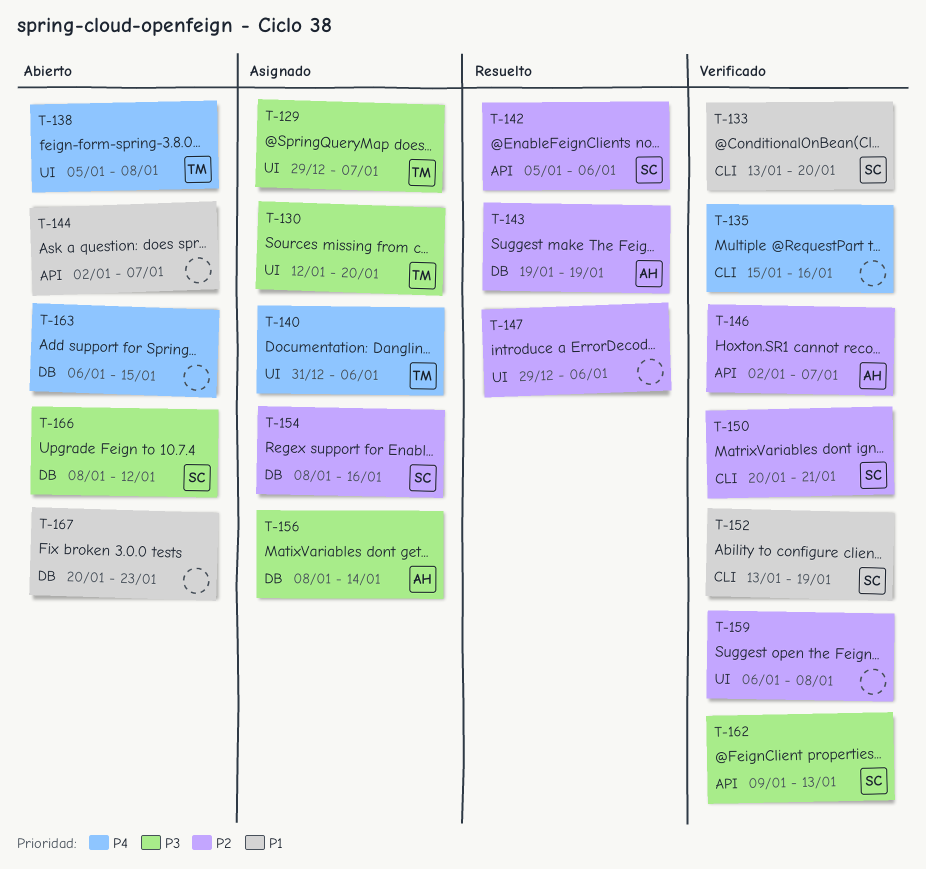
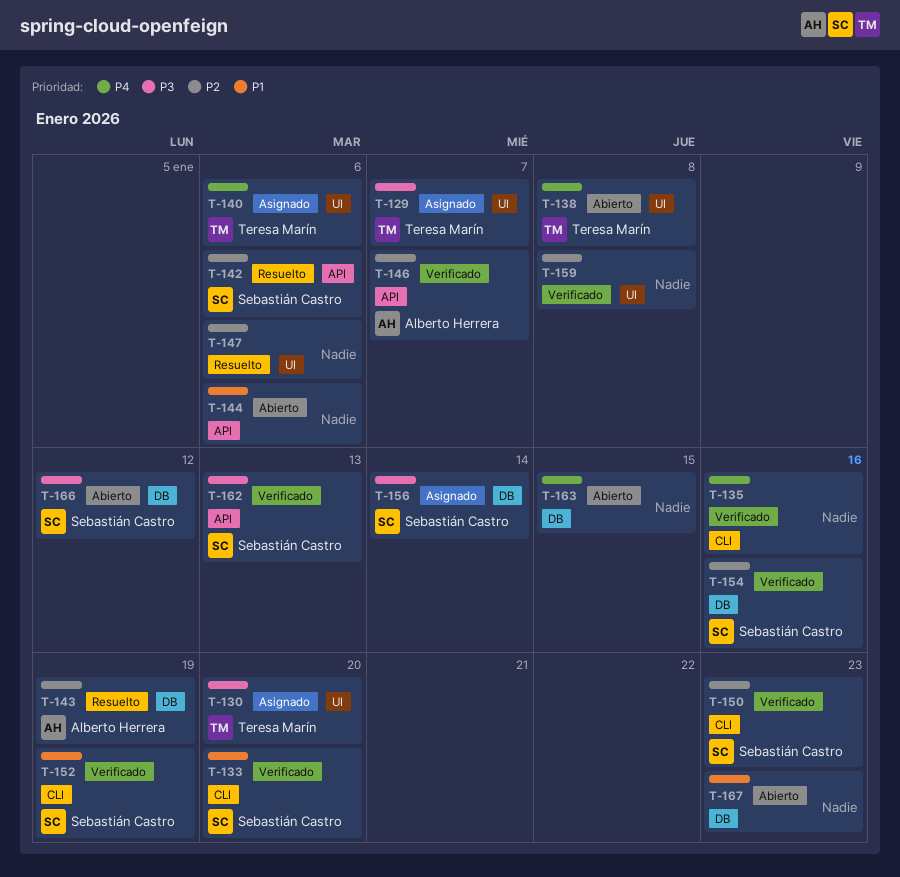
T-144, due: Jan 7 -> Jan 6
T-150, due: Jan 21 -> Jan 23
T-154, status: Asignado -> Verificado
T-156, owner: Alberto Herrera -> Sebastián Castro

